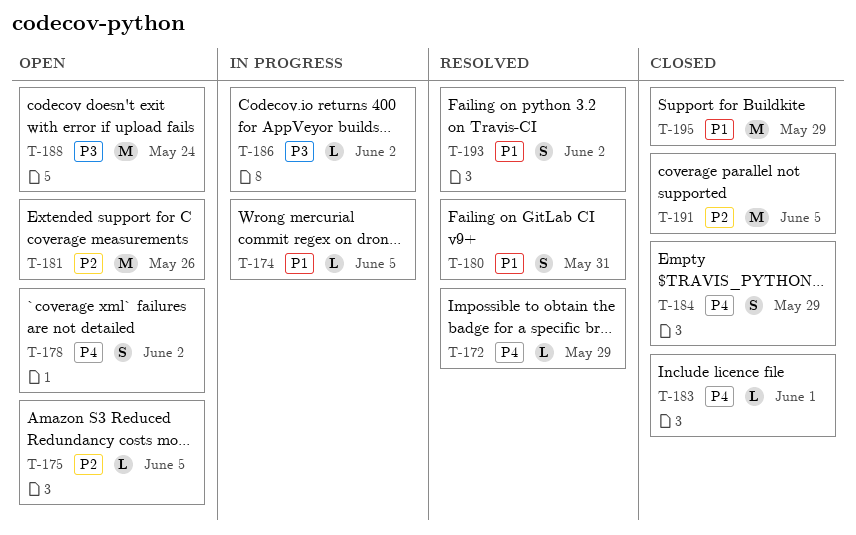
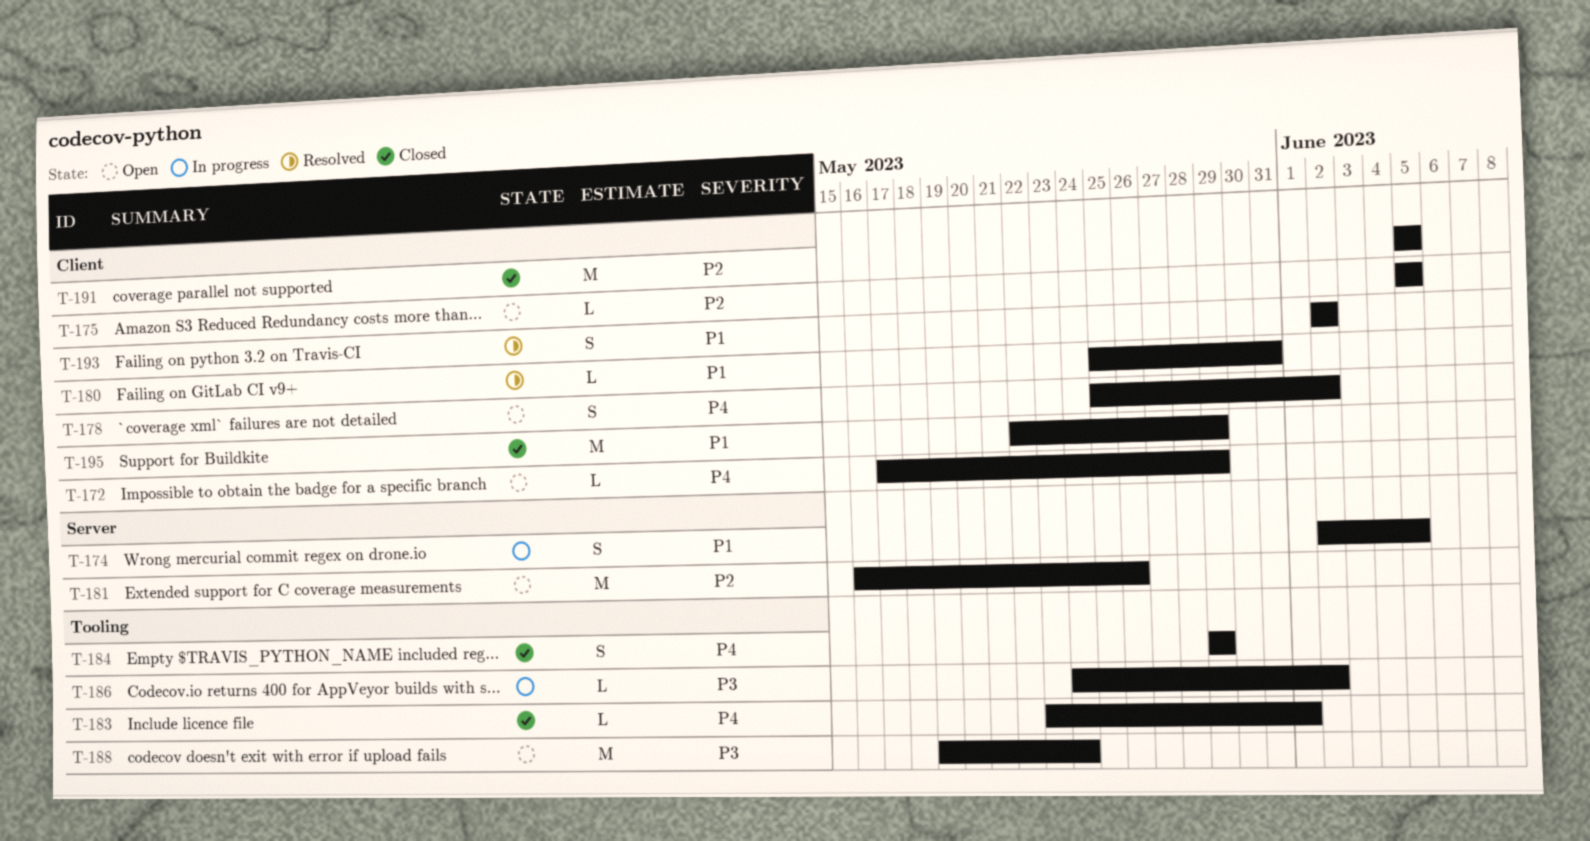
T-172, status: Resolved -> Open
T-174, estimate: L -> S
T-180, estimate: S -> L

